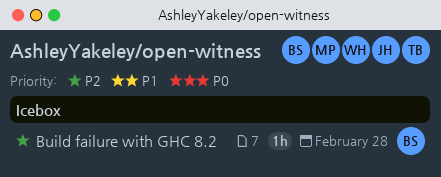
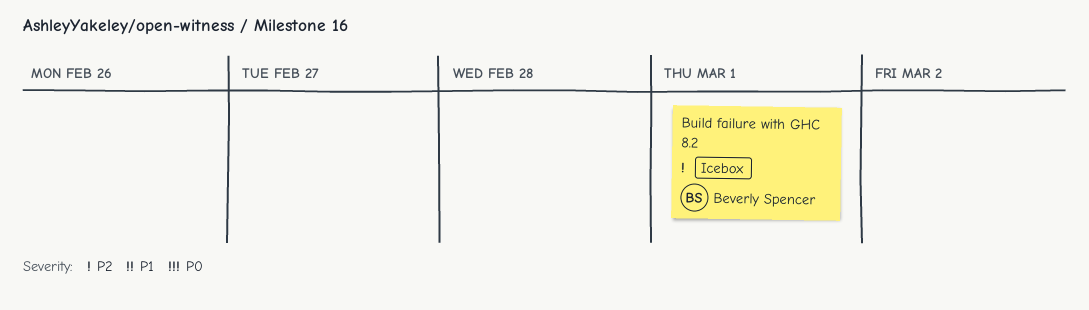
Build failure with GHC 8.2, due: Feb 28 -> Mar 1

